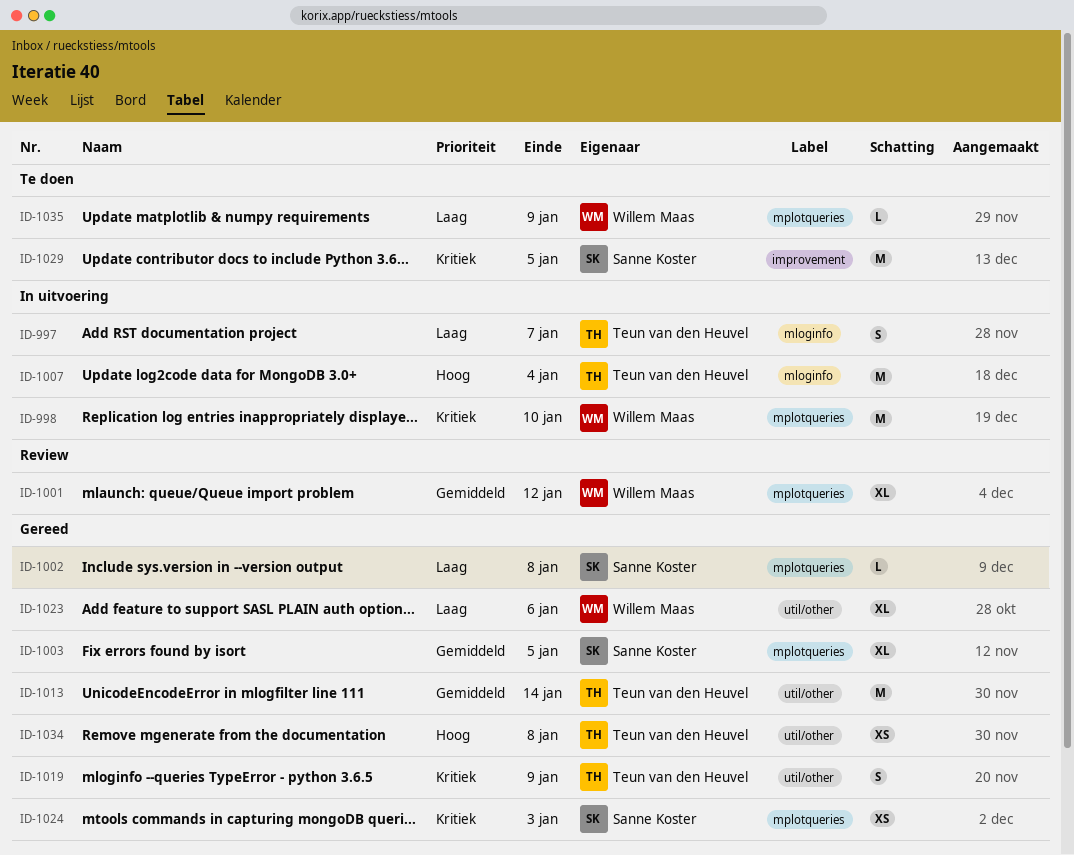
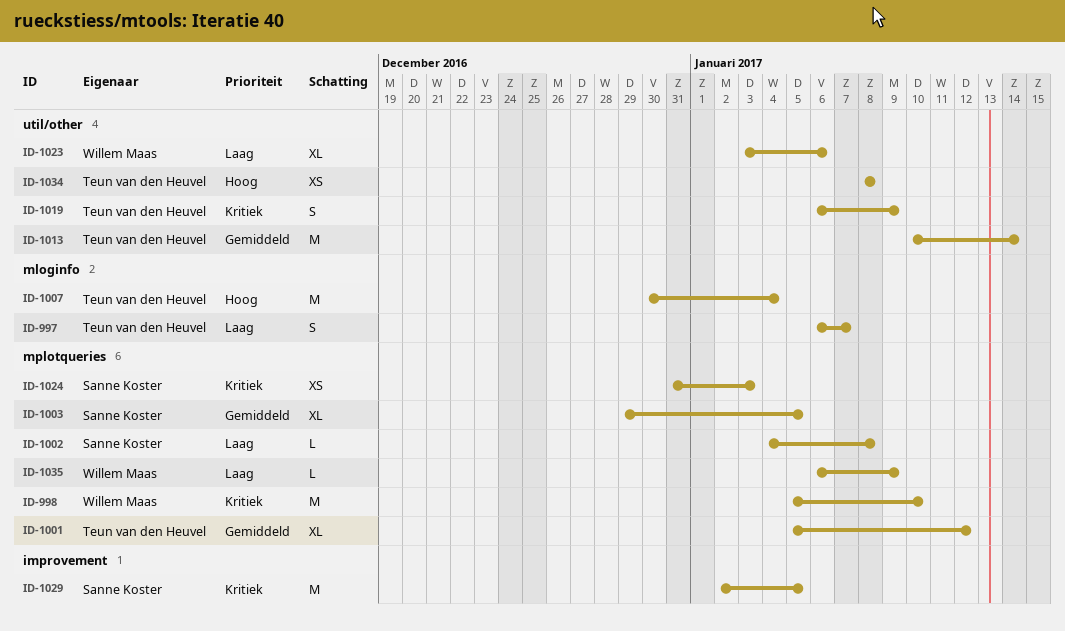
ID-1001, owner: Willem Maas -> Teun van den Heuvel

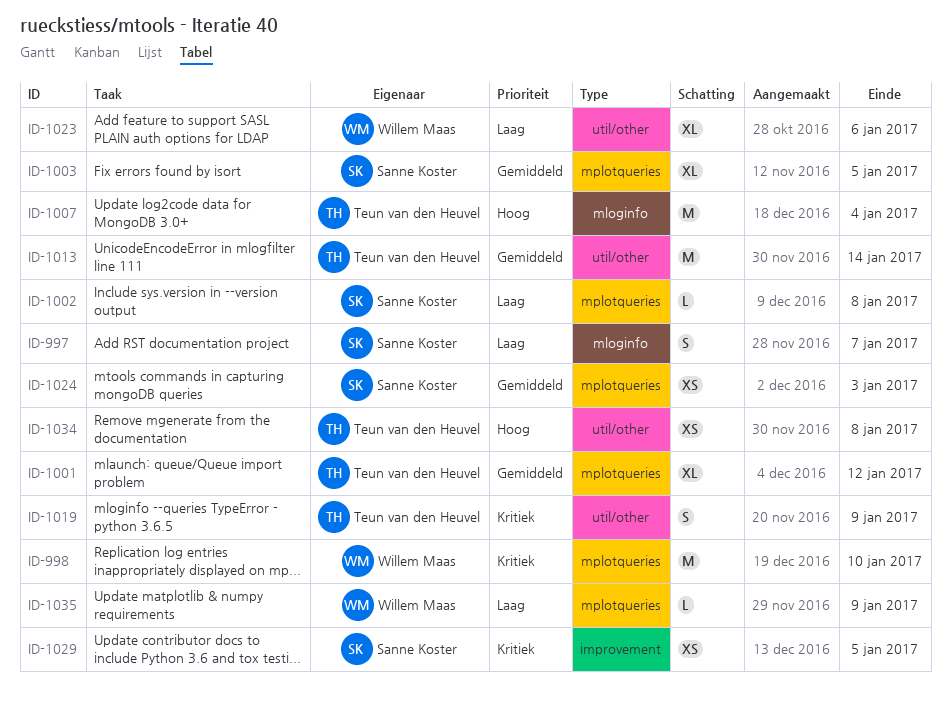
ID-997, owner: Teun van den Heuvel -> Sanne Koster
ID-1024, priority: Kritiek -> Gemiddeld
ID-1029, estimate: M -> XS

